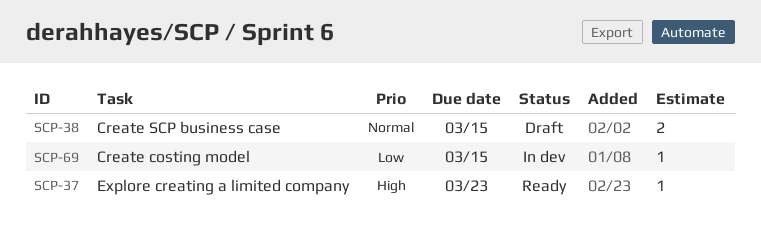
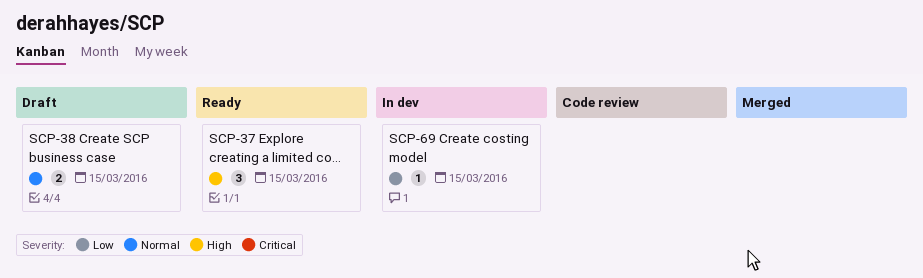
SCP-37, estimate: 1 -> 3
SCP-37, due: Mar 23 -> Mar 15

